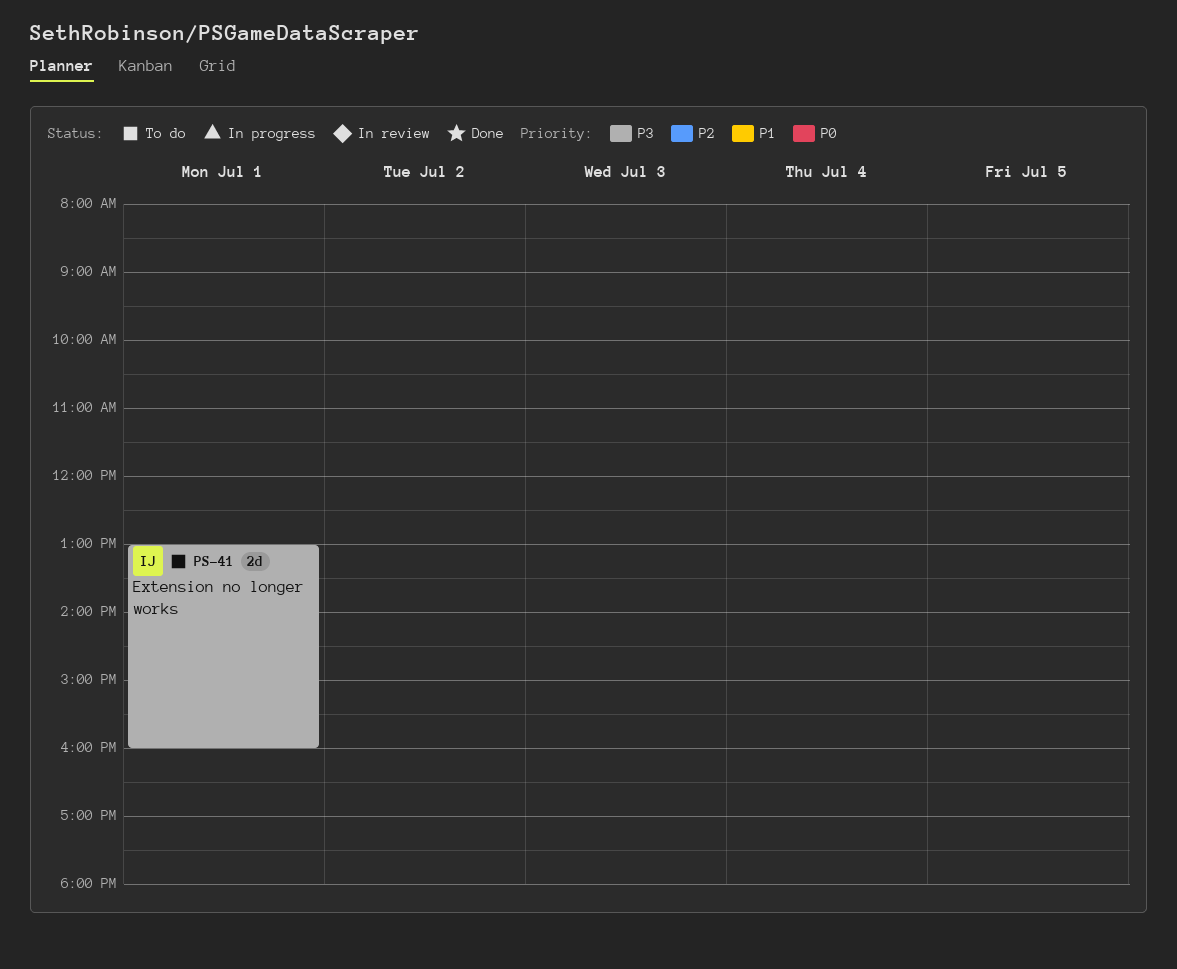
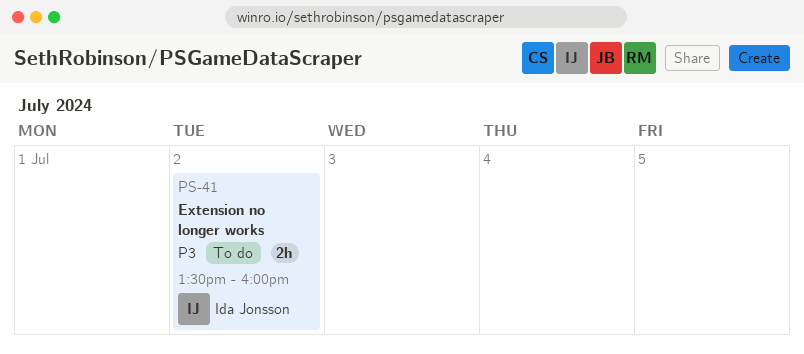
PS-41, estimate: 2d -> 2h
PS-41, day: Jul 1 -> Jul 2
PS-41, begins: 13:00 -> 13:30

